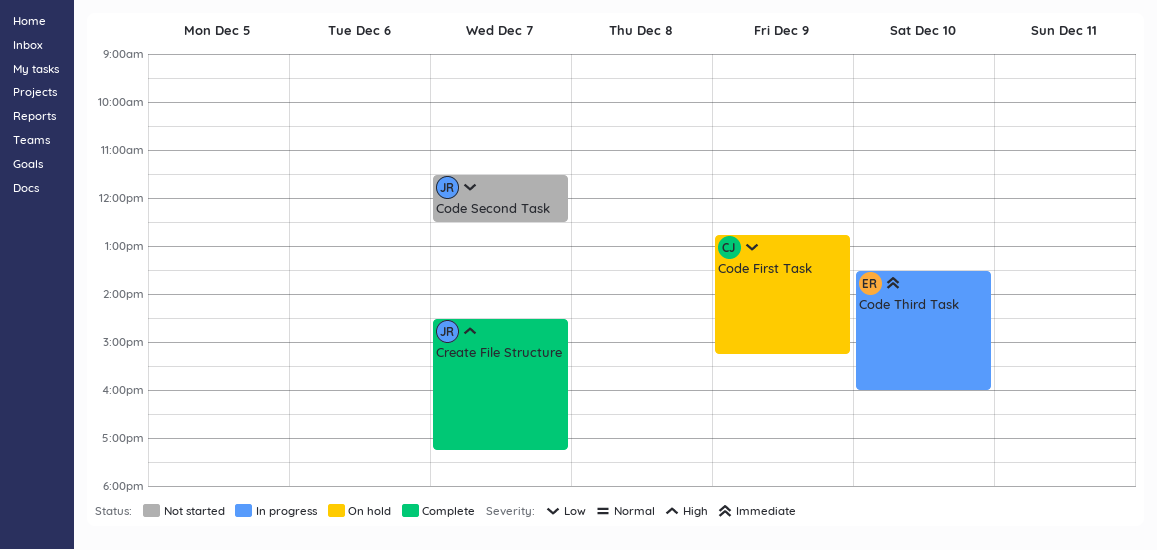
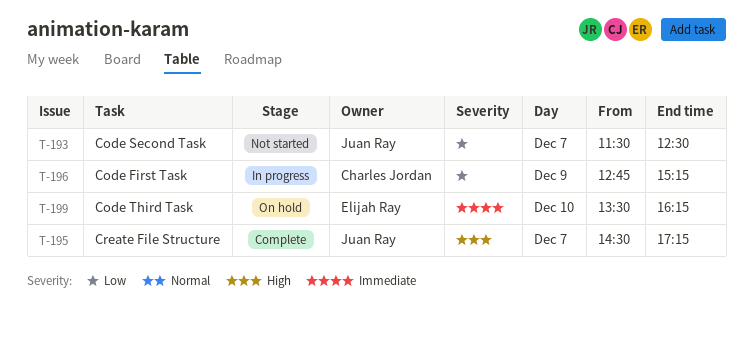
Code First Task, status: On hold -> In progress
Code Third Task, status: In progress -> On hold
Code Third Task, ends: 16:00 -> 16:15

